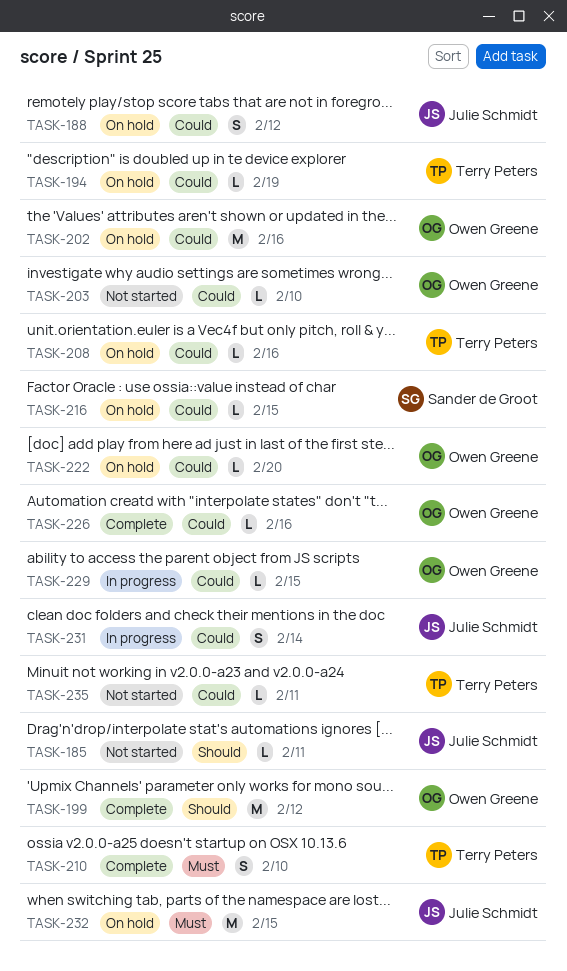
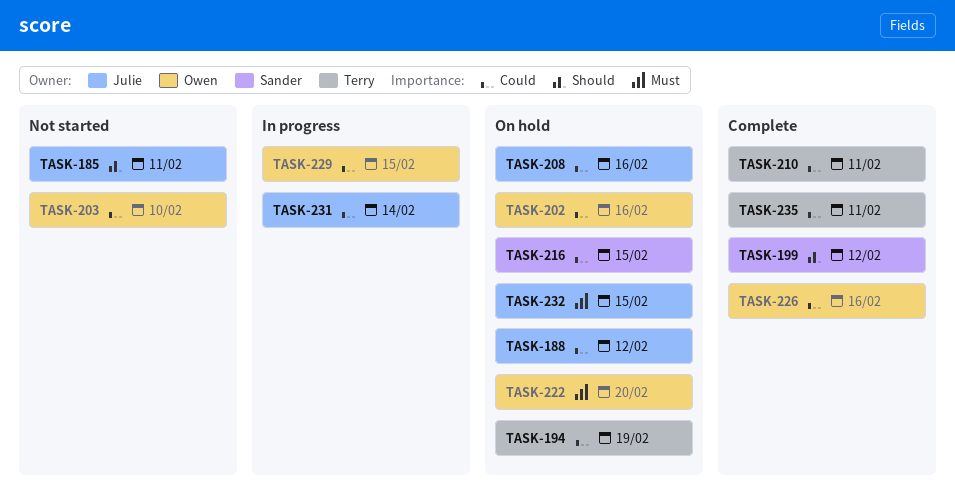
TASK-199, owner: Owen Greene -> Sander de Groot
TASK-208, owner: Terry Peters -> Julie Schmidt
TASK-210, priority: Must -> Could
TASK-210, due: Feb 10 -> Feb 11
TASK-222, priority: Could -> Must
TASK-235, status: Not started -> Complete

